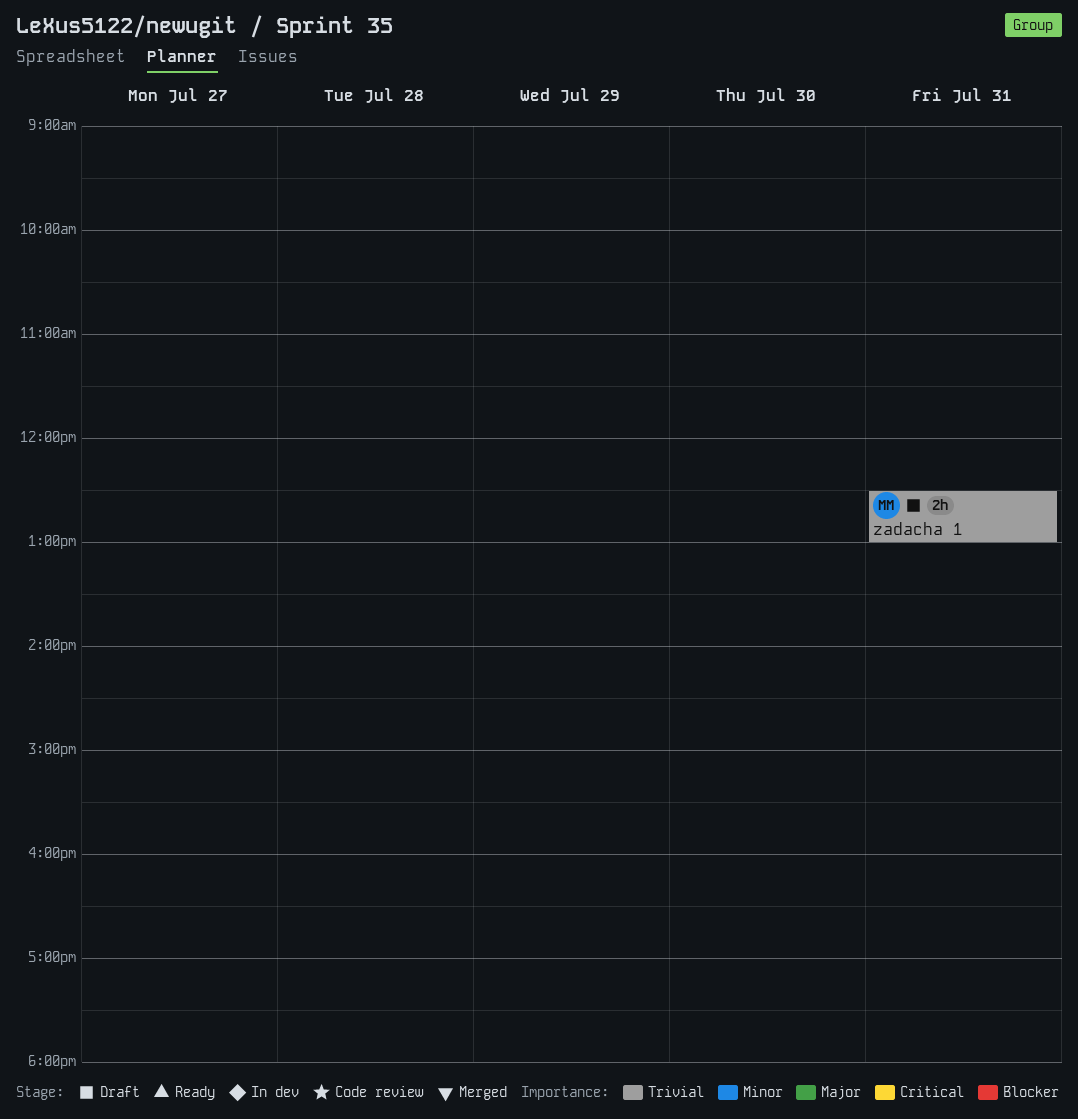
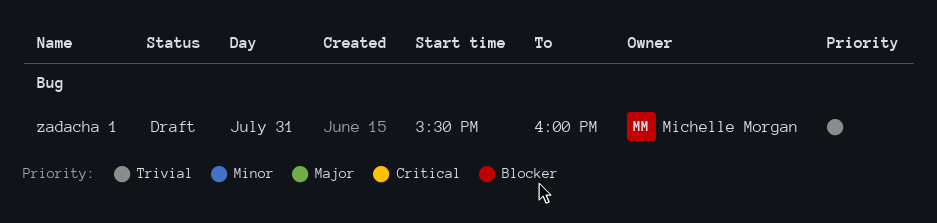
zadacha 1, begins: 12:30 -> 15:30
zadacha 1, ends: 13:00 -> 16:00

